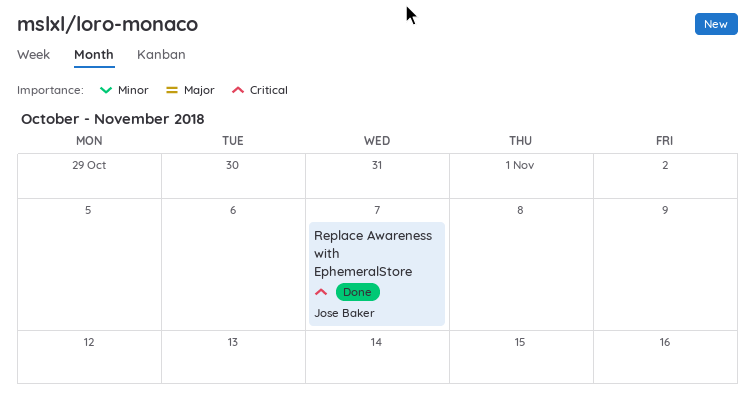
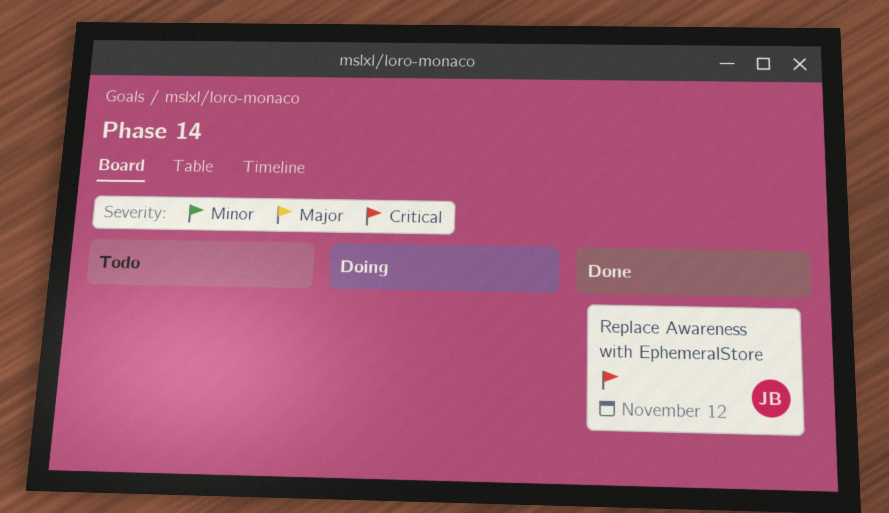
Replace Awareness with EphemeralStore, due: Nov 7 -> Nov 12

